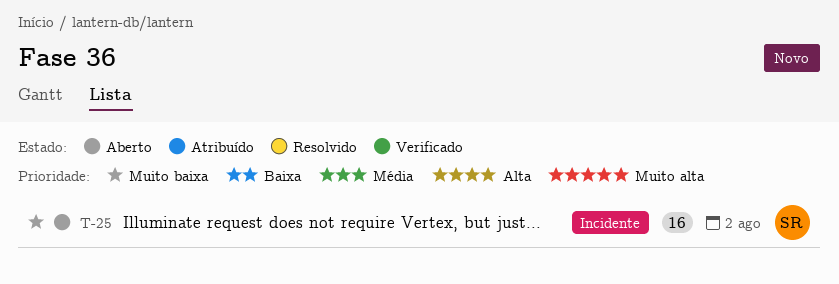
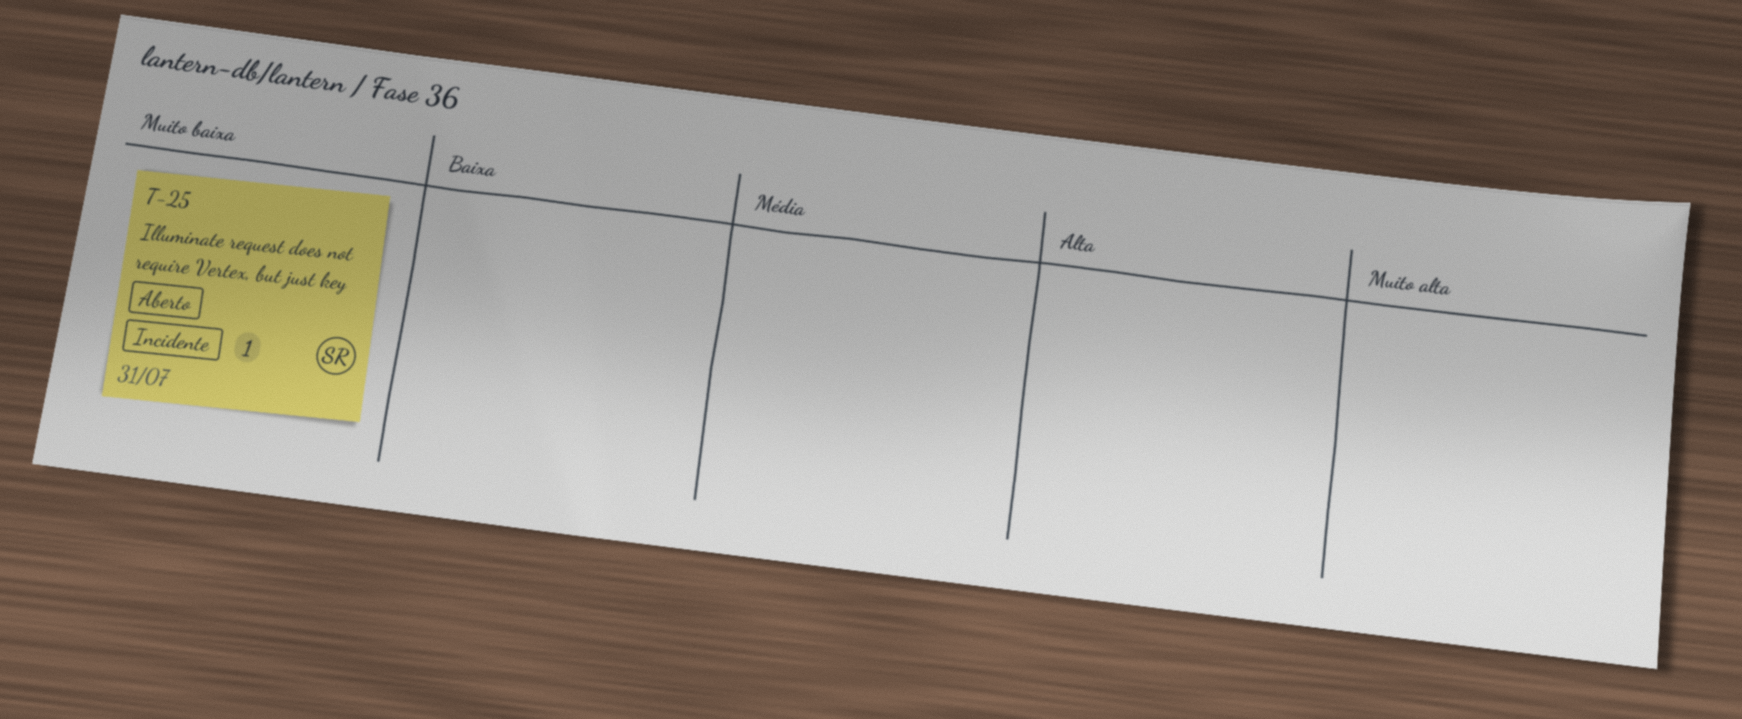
T-25, estimate: 16 -> 1
T-25, due: Aug 2 -> Jul 31

